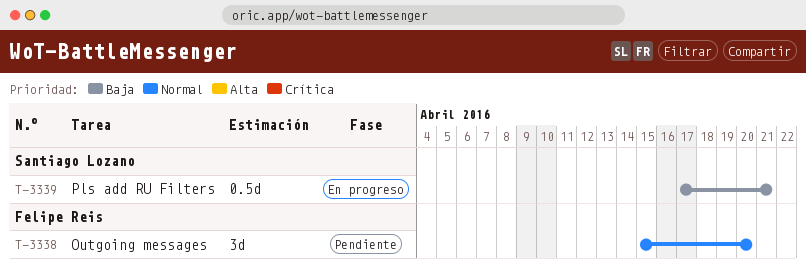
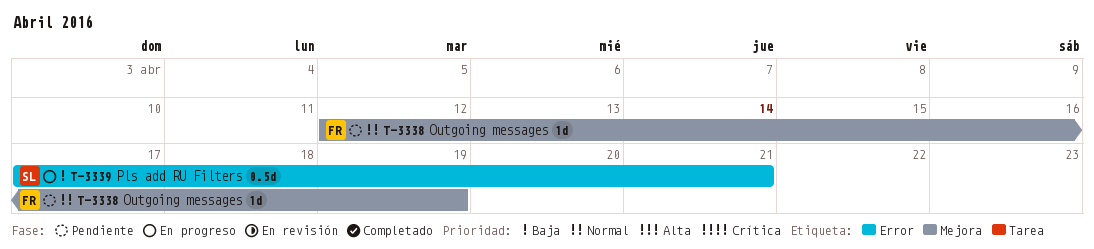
T-3338, estimate: 3d -> 1d
T-3338, start: Apr 15 -> Apr 12
T-3338, due: Apr 20 -> Apr 19

